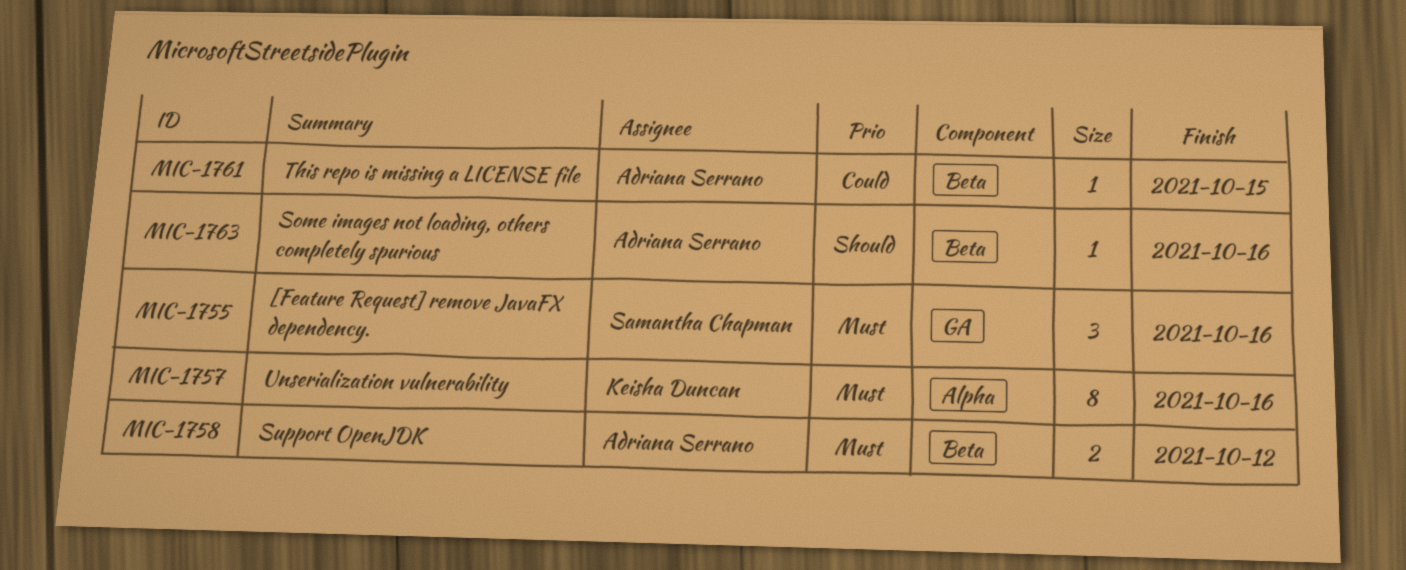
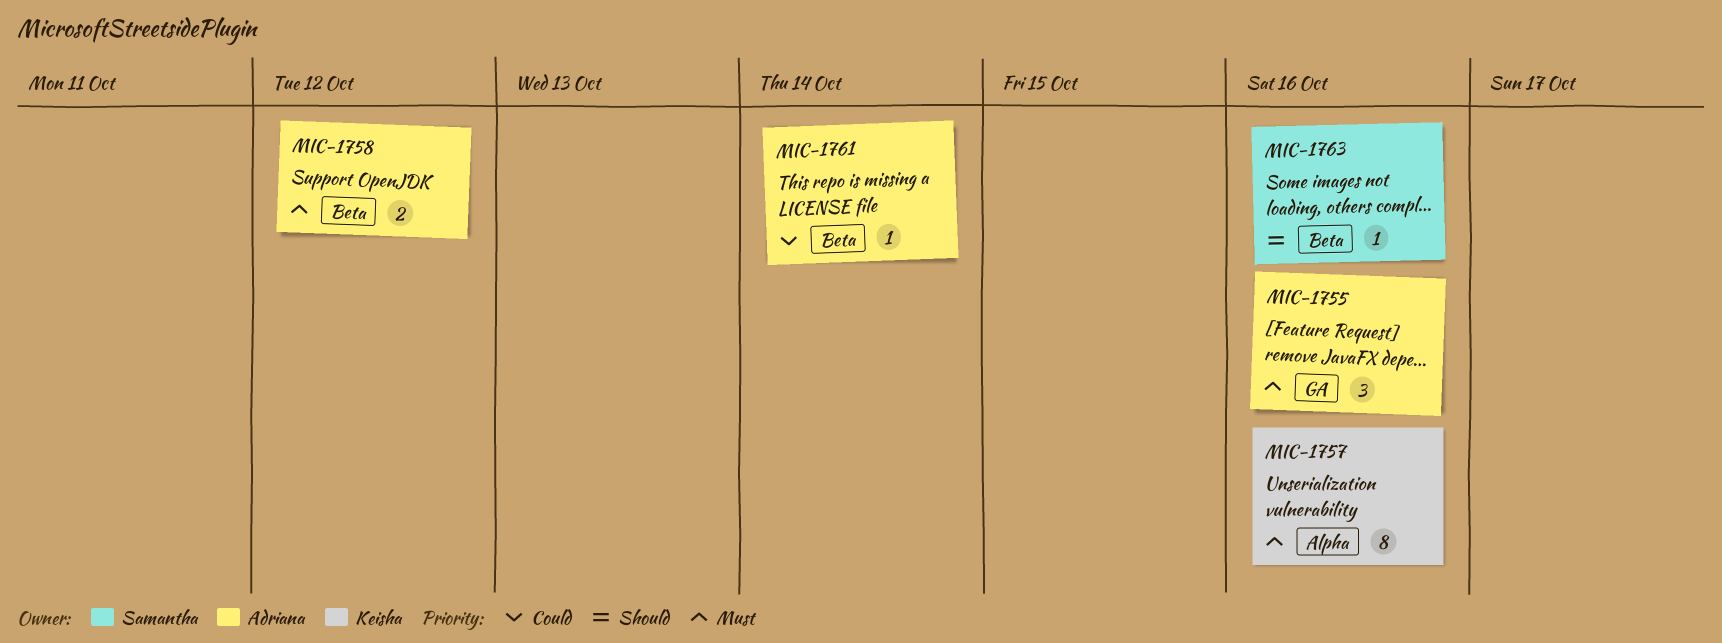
MIC-1755, owner: Samantha Chapman -> Adriana Serrano
MIC-1761, due: Oct 15 -> Oct 14
MIC-1763, owner: Adriana Serrano -> Samantha Chapman

